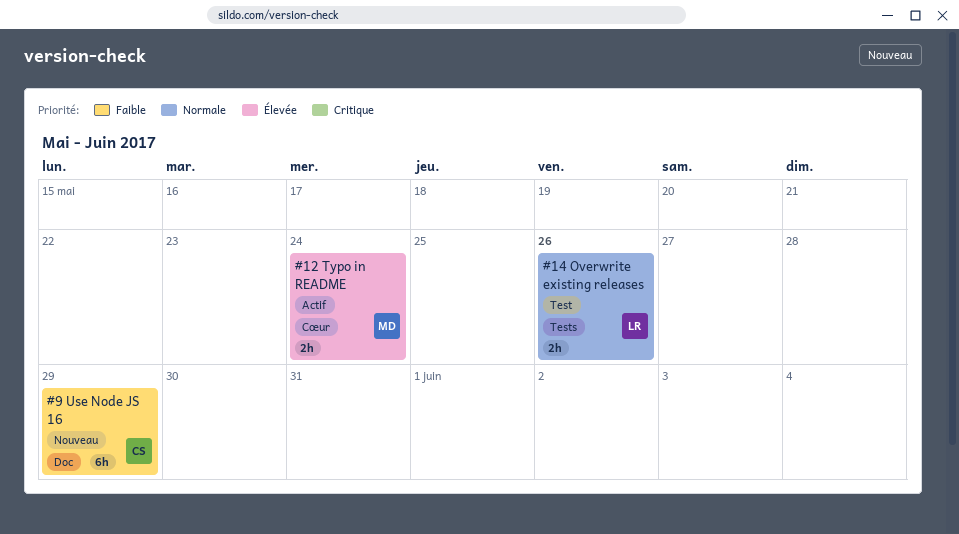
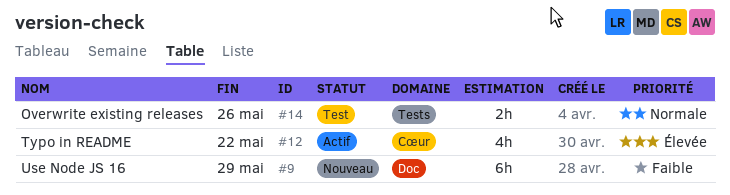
#12, estimate: 2h -> 4h
#12, due: May 24 -> May 22

